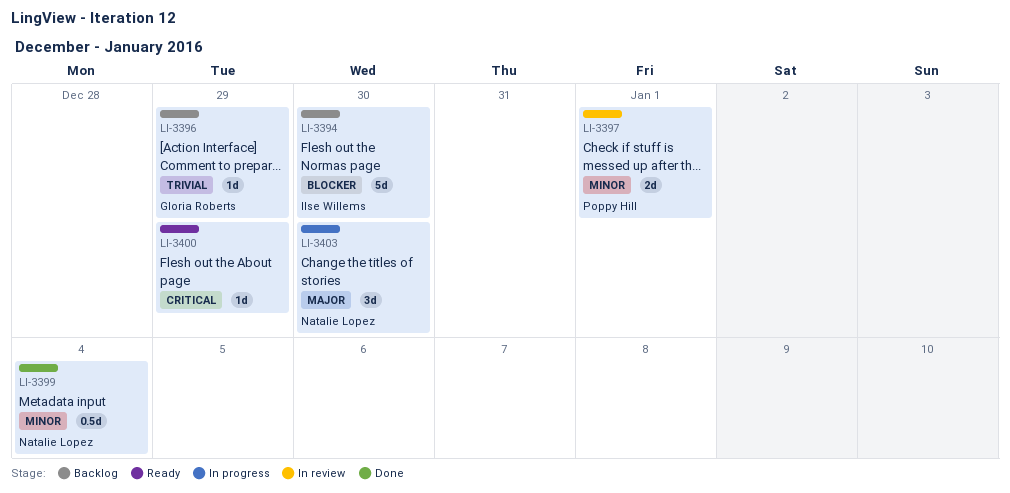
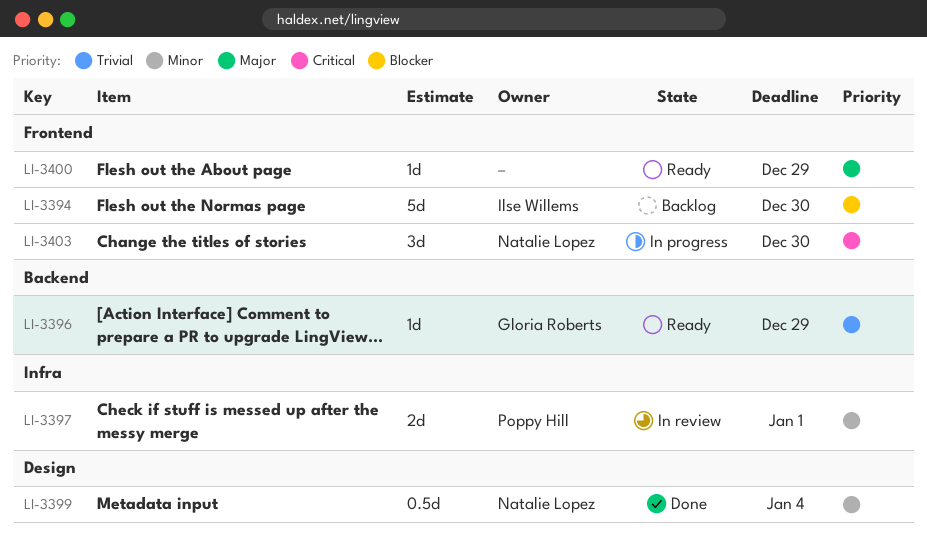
LI-3396, status: Backlog -> Ready
LI-3400, priority: Critical -> Major
LI-3403, priority: Major -> Critical

